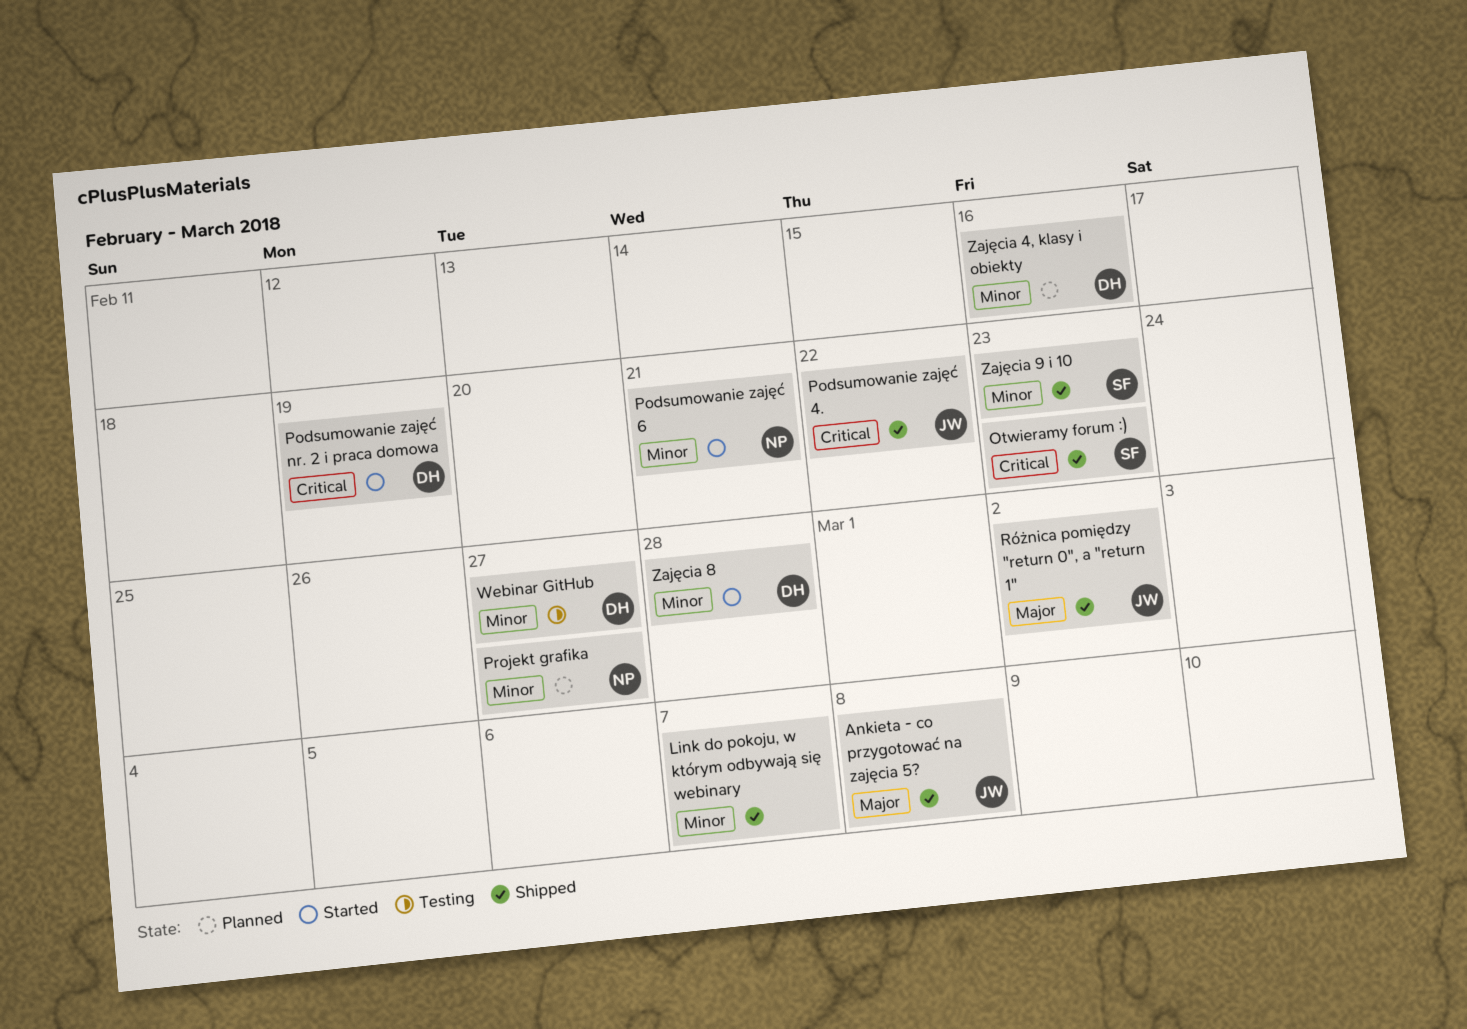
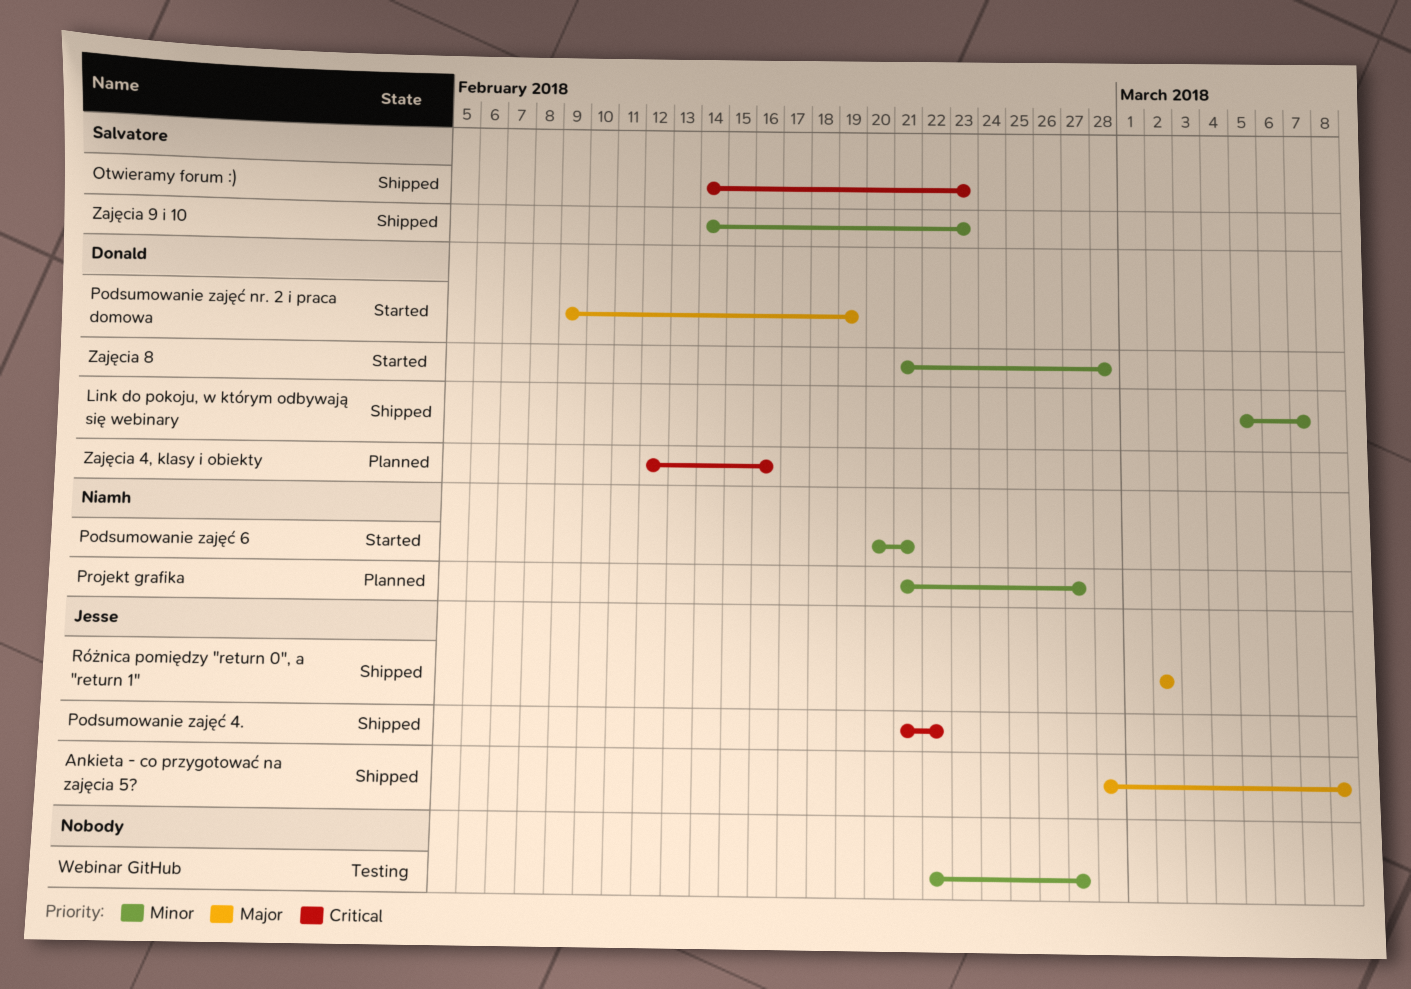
Link do pokoju, w którym odbywają się webinary, owner: none -> Donald
Podsumowanie zajęć nr. 2 i praca domowa, priority: Critical -> Major
Webinar GitHub, owner: Donald -> none
Zajęcia 4, klasy i obiekty, priority: Minor -> Critical

